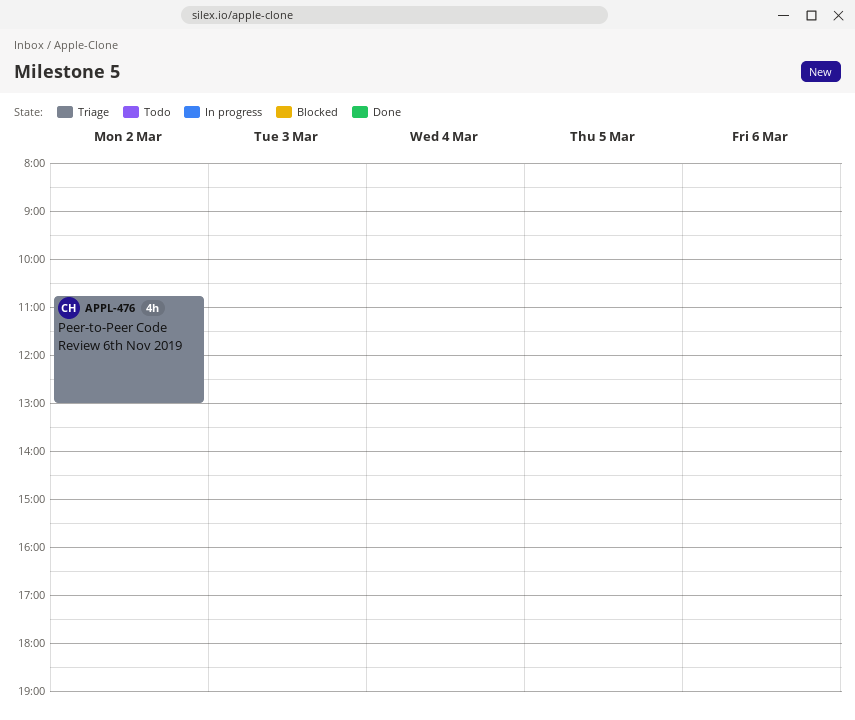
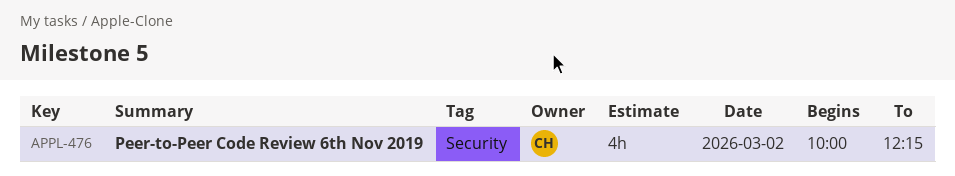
APPL-476, begins: 10:45 -> 10:00
APPL-476, ends: 13:00 -> 12:15

